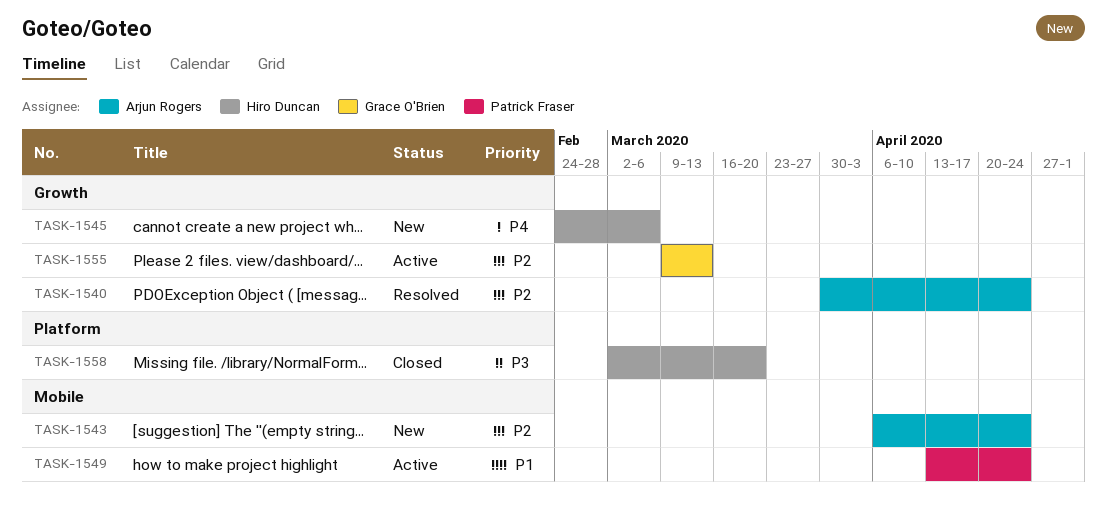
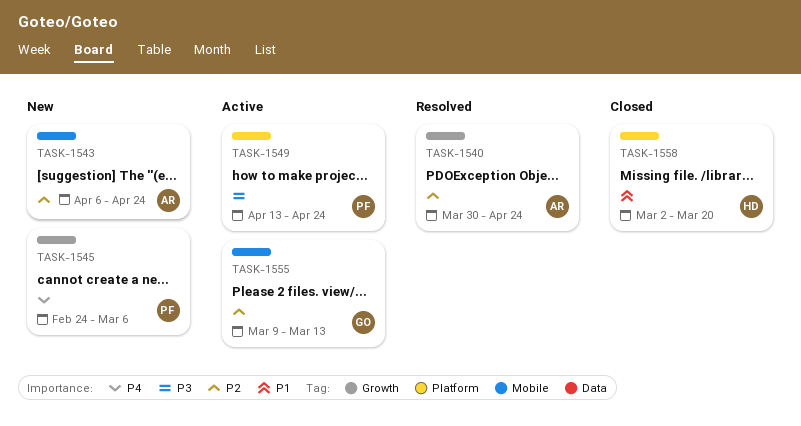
TASK-1545, owner: Hiro Duncan -> Patrick Fraser
TASK-1549, priority: P1 -> P3
TASK-1549, label: Mobile -> Platform
TASK-1555, label: Growth -> Mobile
TASK-1558, priority: P3 -> P1

